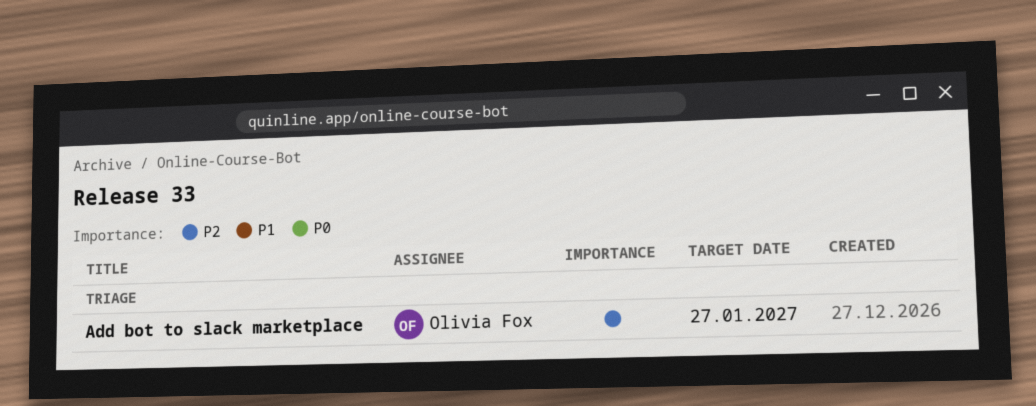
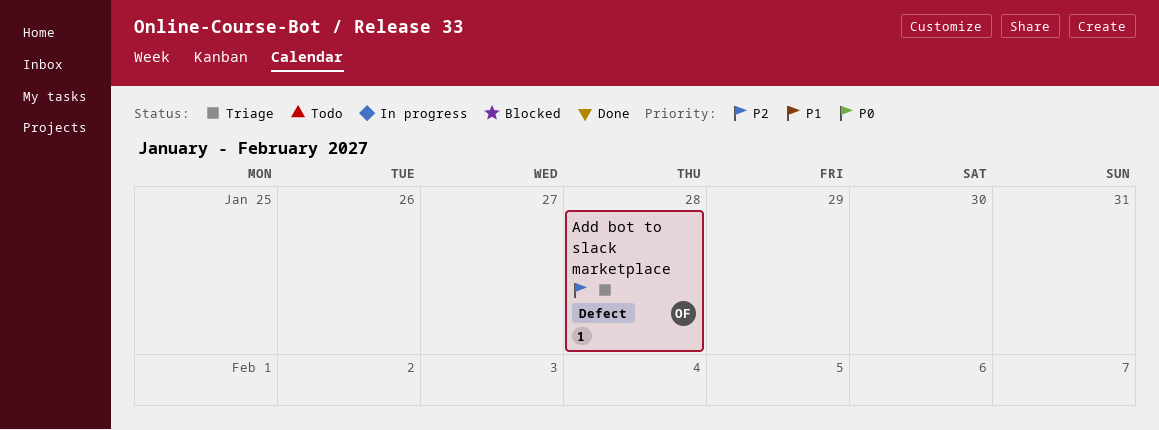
Add bot to slack marketplace, due: Jan 27 -> Jan 28

